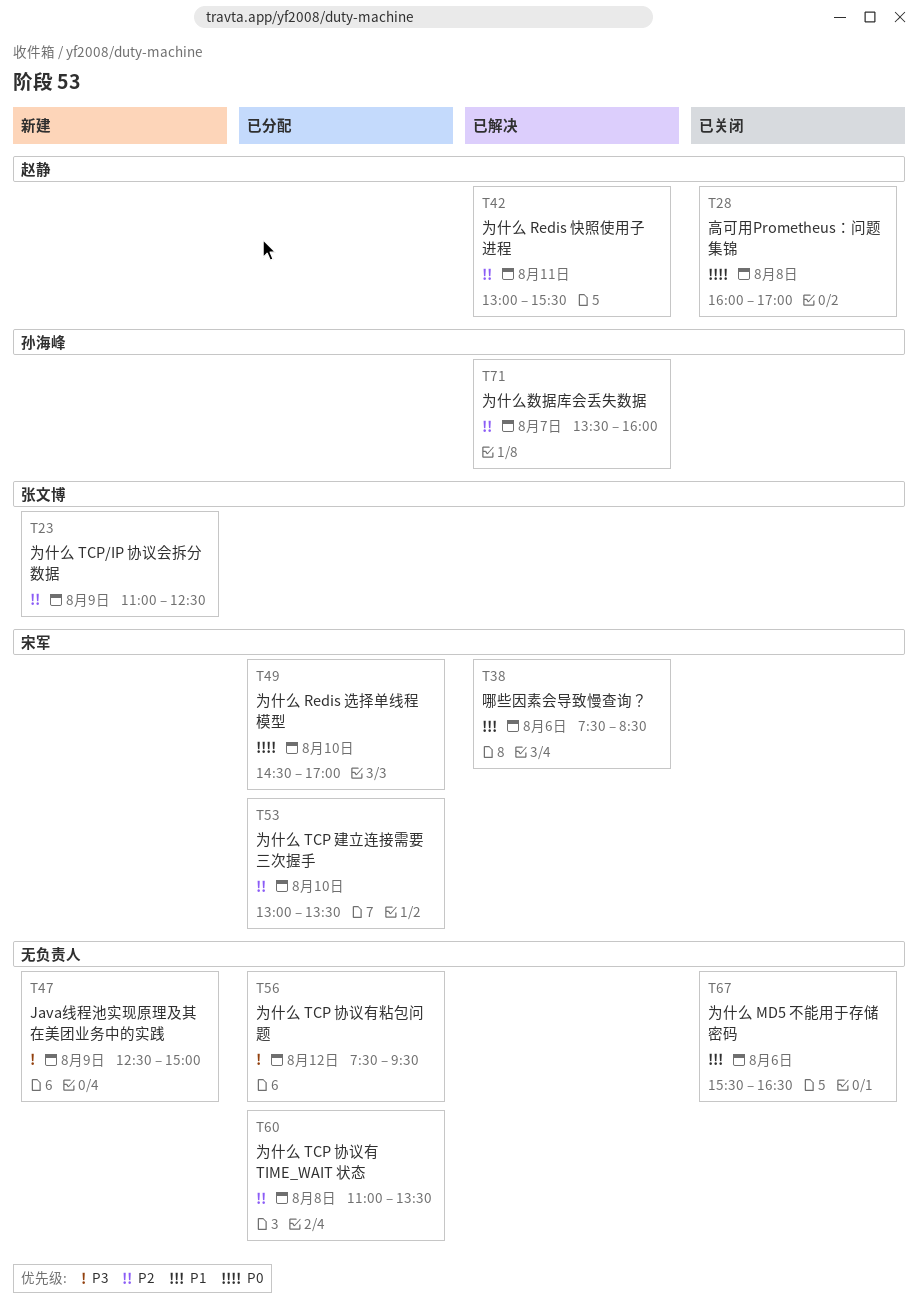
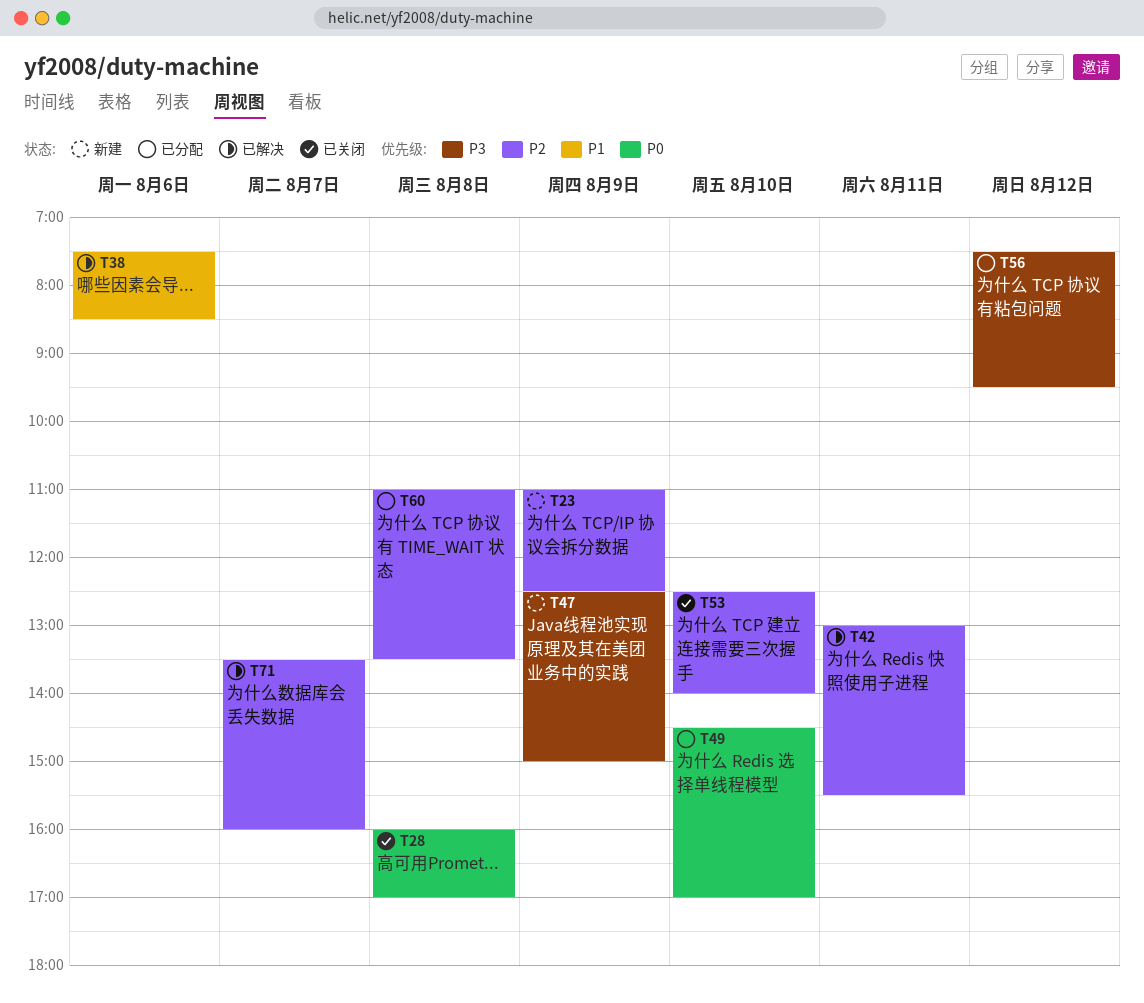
T53, status: 已分配 -> 已关闭
T53, begins: 13:00 -> 12:30
T53, ends: 13:30 -> 14:00
T67: present -> none

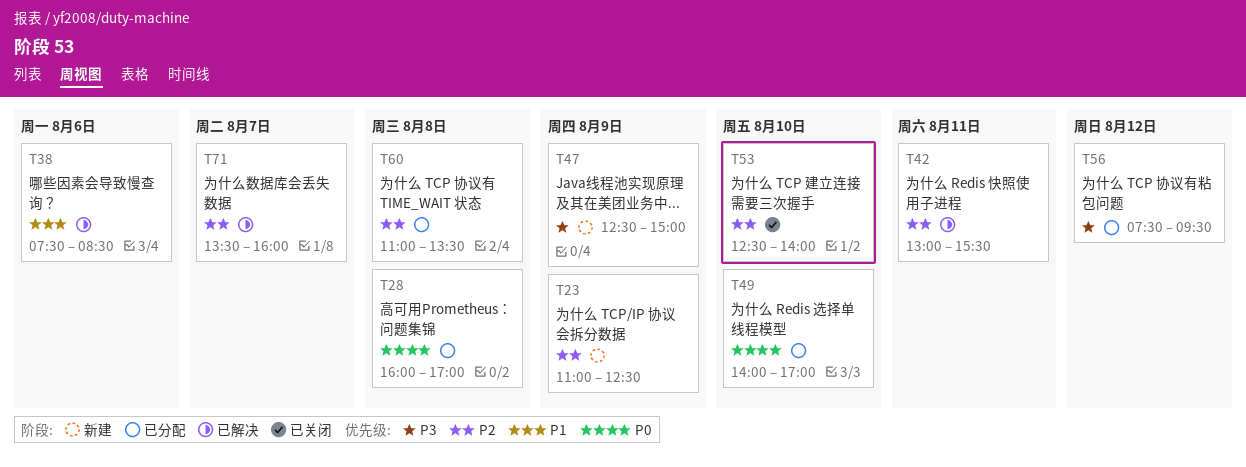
T28, status: 已关闭 -> 已分配
T49, begins: 14:30 -> 14:00

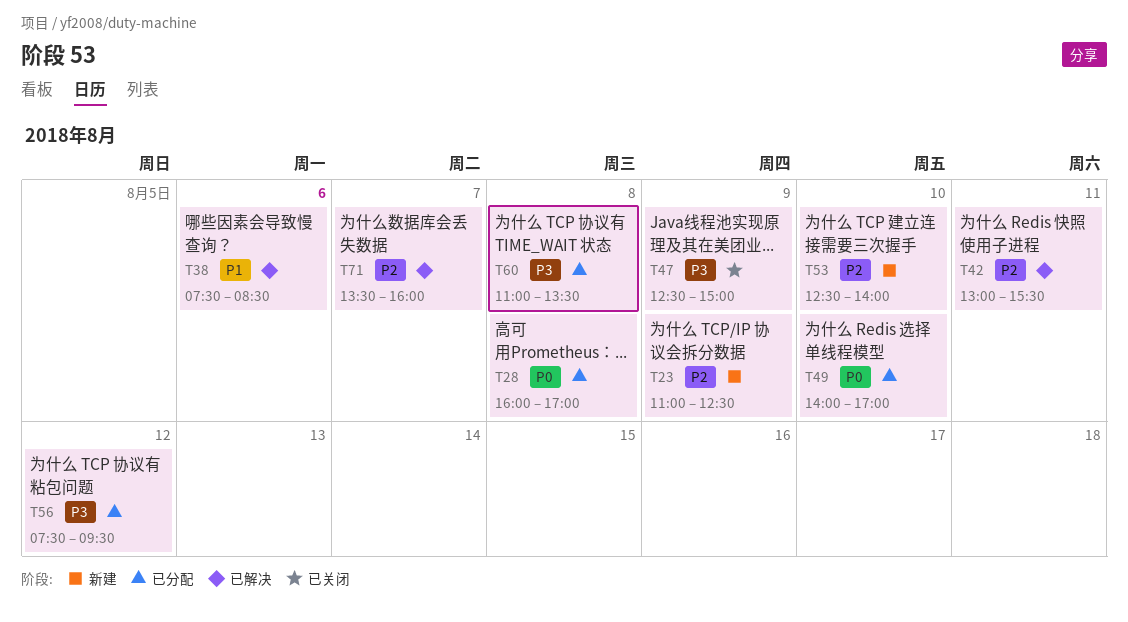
T47, status: 新建 -> 已关闭
T53, status: 已关闭 -> 新建
T60, priority: P2 -> P3

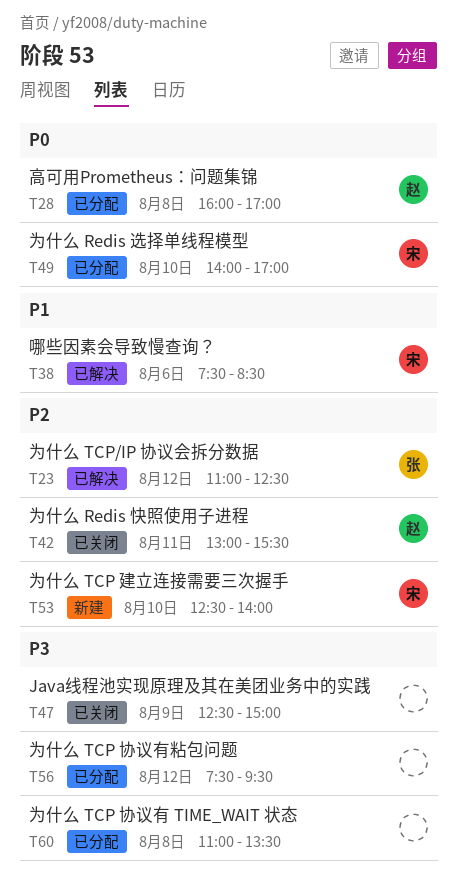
T23, status: 新建 -> 已解决
T23, day: Aug 9 -> Aug 12
T42, status: 已解决 -> 已关闭
T71: present -> none

